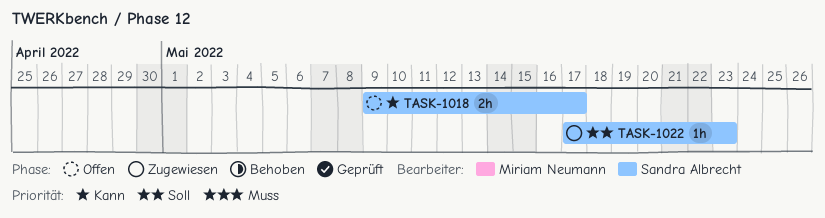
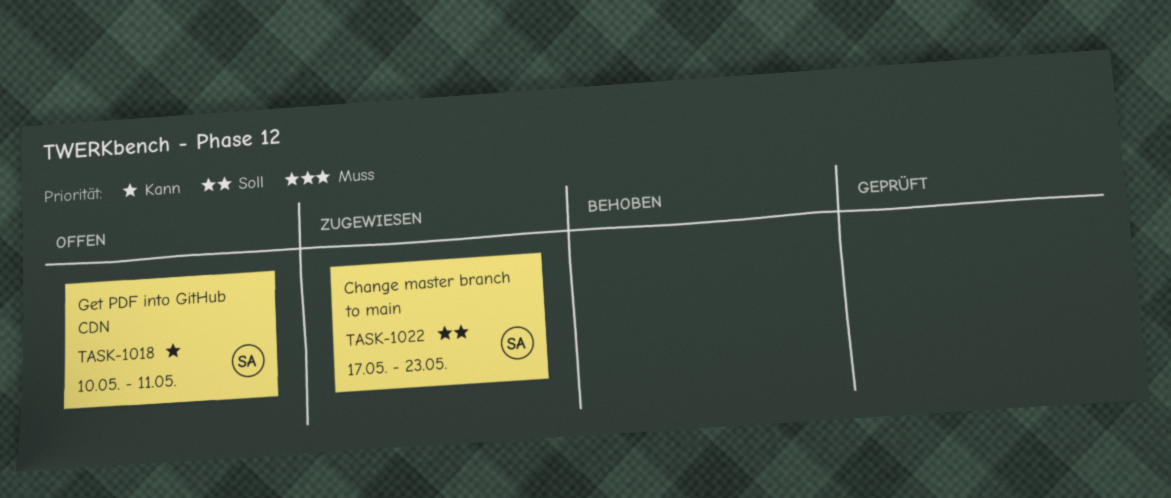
TASK-1018, start: May 9 -> May 10
TASK-1018, due: May 17 -> May 11

